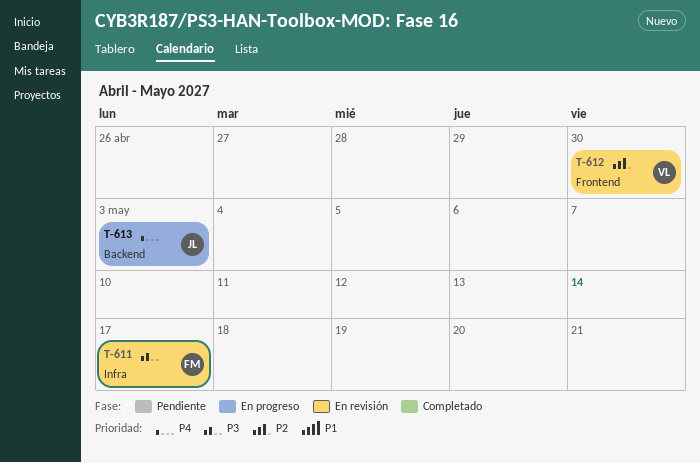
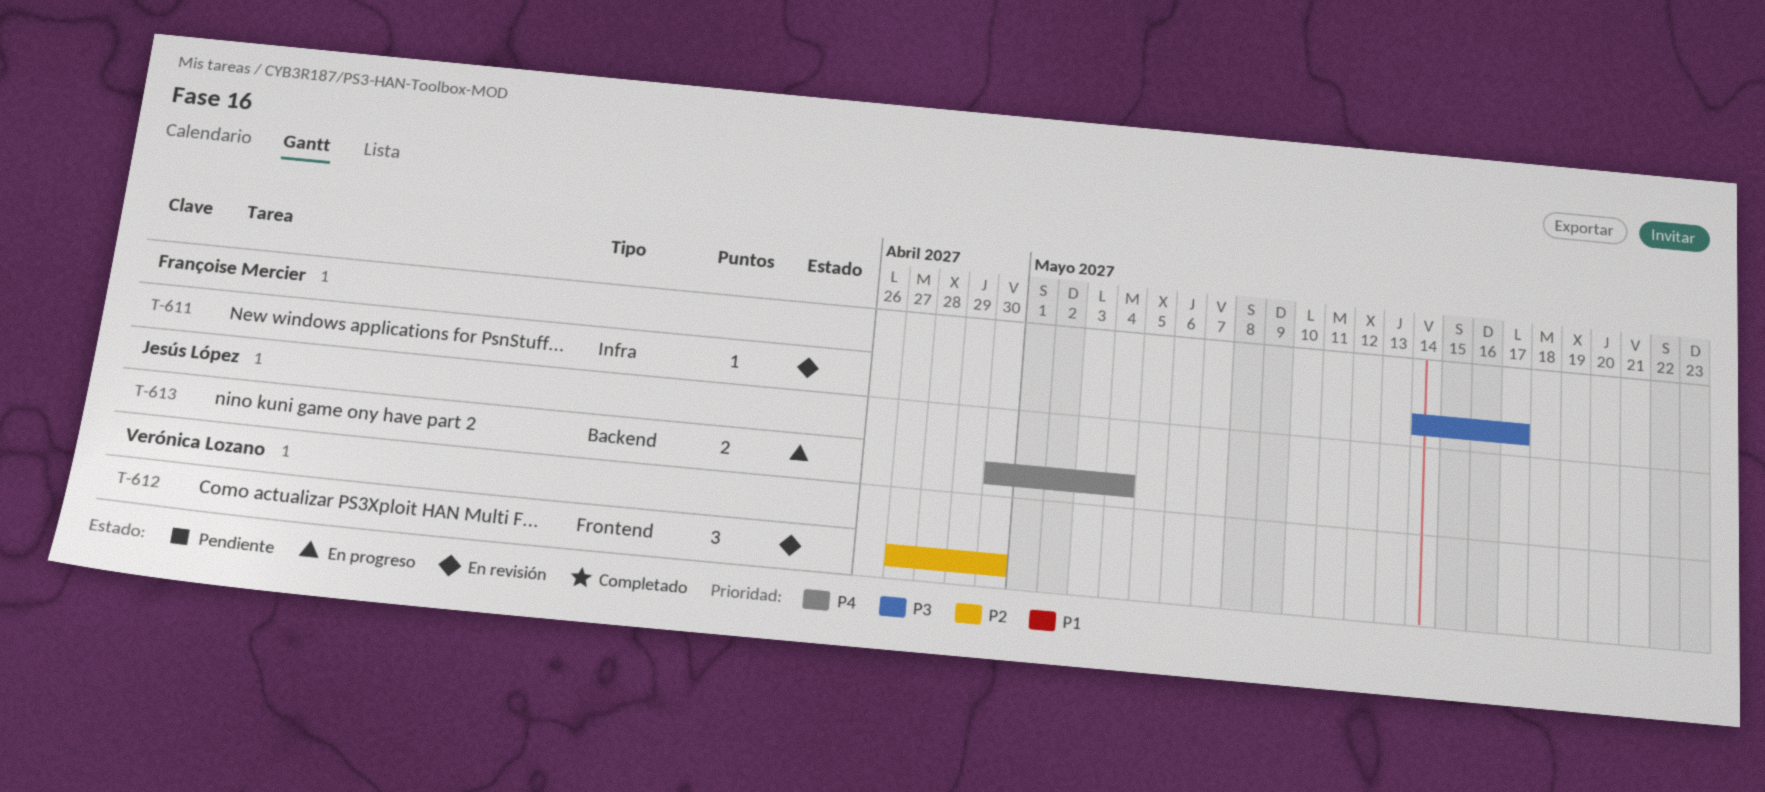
T-613, due: May 3 -> May 4

